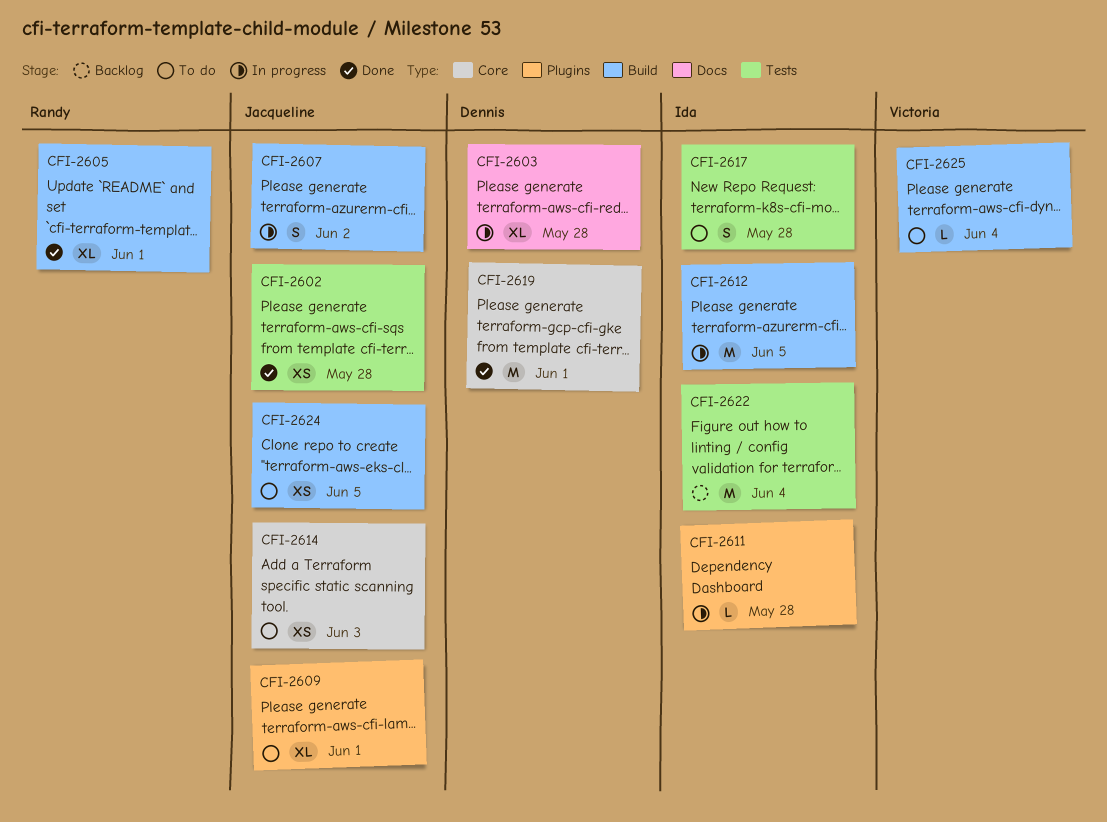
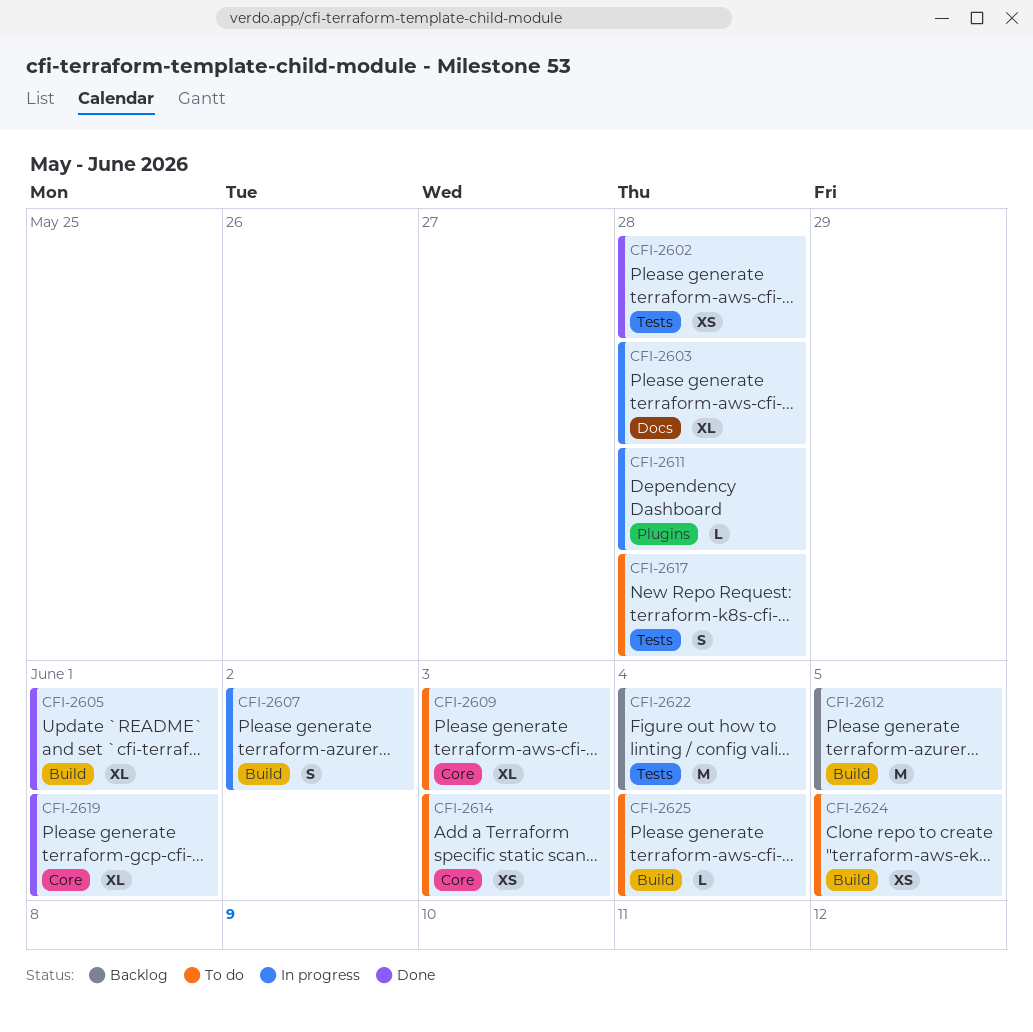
CFI-2609, label: Plugins -> Core
CFI-2609, due: Jun 1 -> Jun 3
CFI-2612, status: In progress -> Backlog
CFI-2619, estimate: M -> XL

